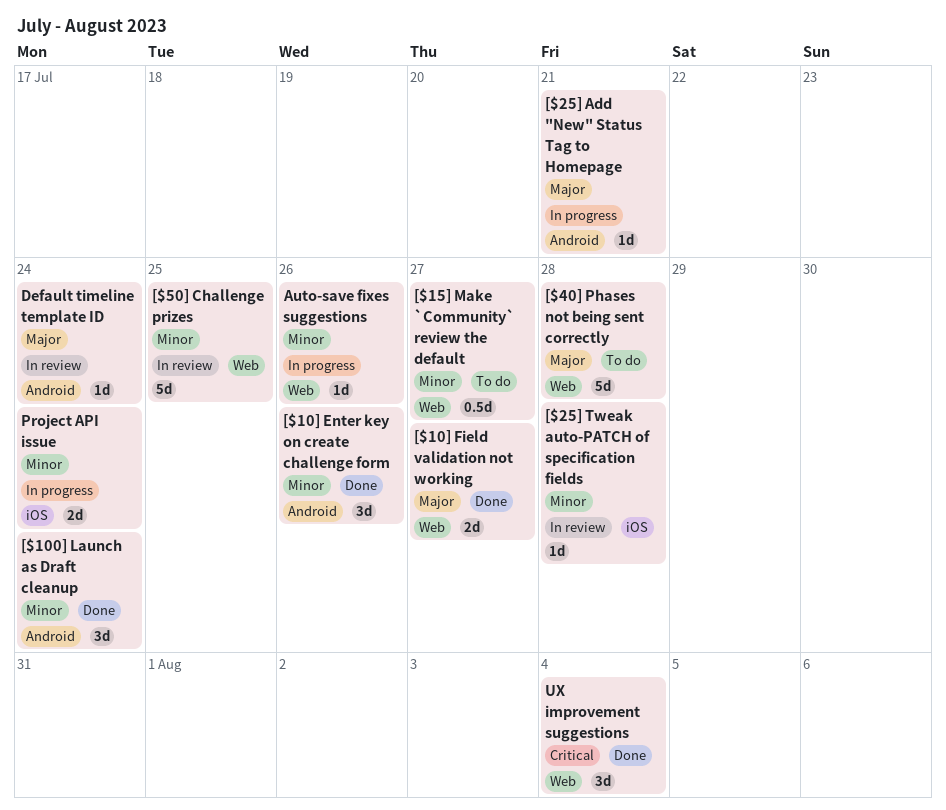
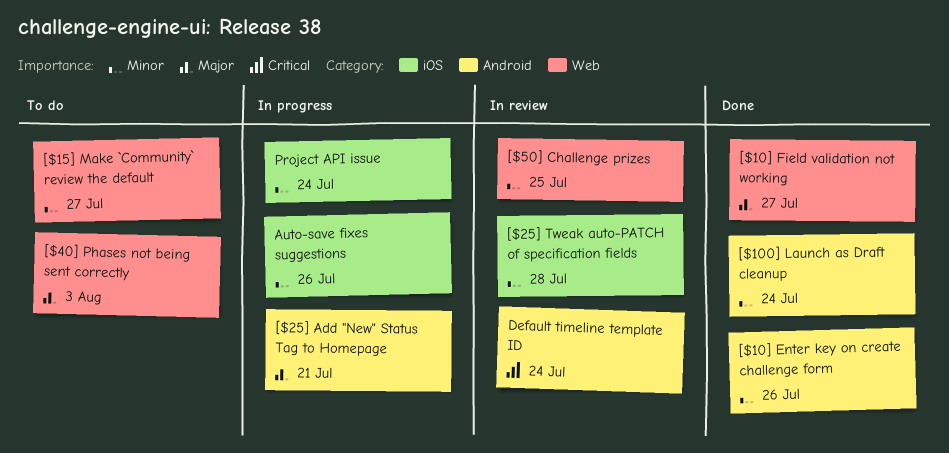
[$40] Phases not being sent correctly, due: Jul 28 -> Aug 3
Auto-save fixes suggestions, label: Web -> iOS
Default timeline template ID, priority: Major -> Critical
UX improvement suggestions: present -> none

